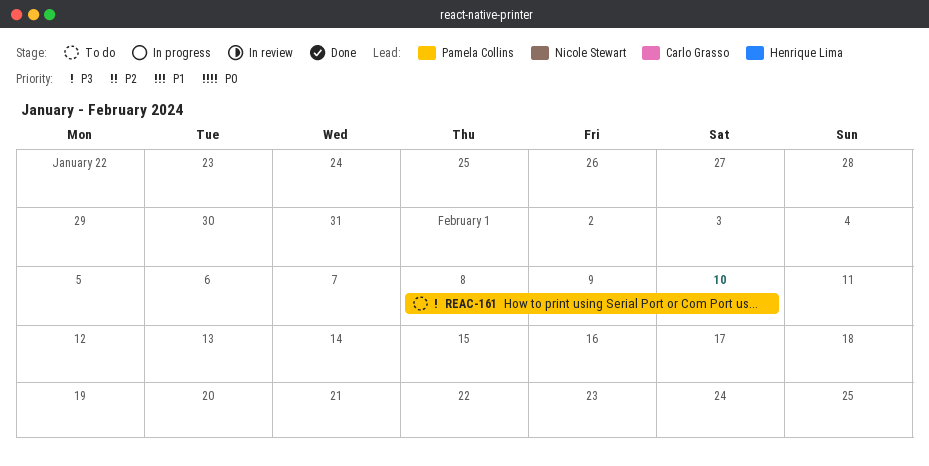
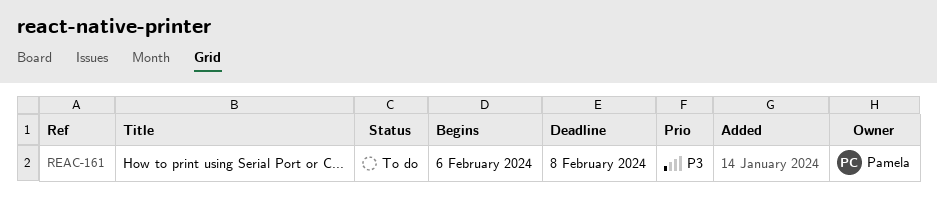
REAC-161, start: Feb 8 -> Feb 6
REAC-161, due: Feb 10 -> Feb 8

